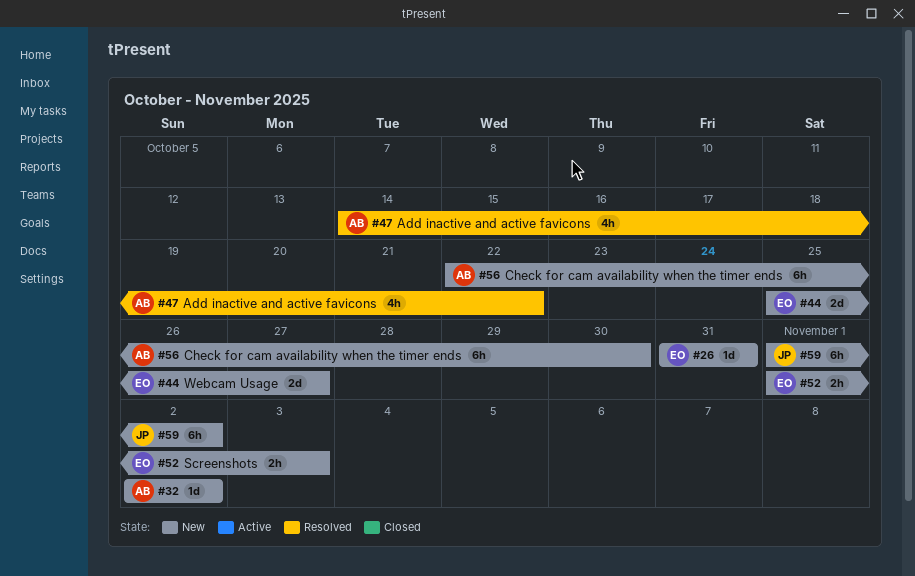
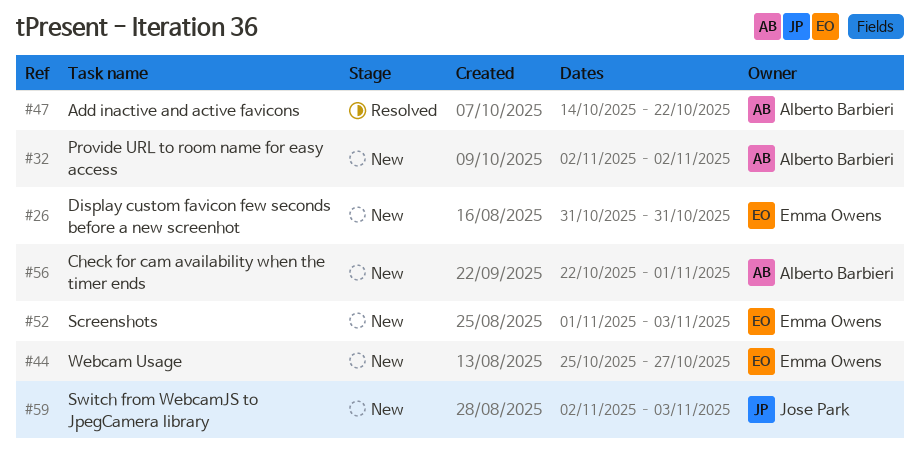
#56, due: Oct 30 -> Nov 1
#59, start: Nov 1 -> Nov 2
#59, due: Nov 2 -> Nov 3

